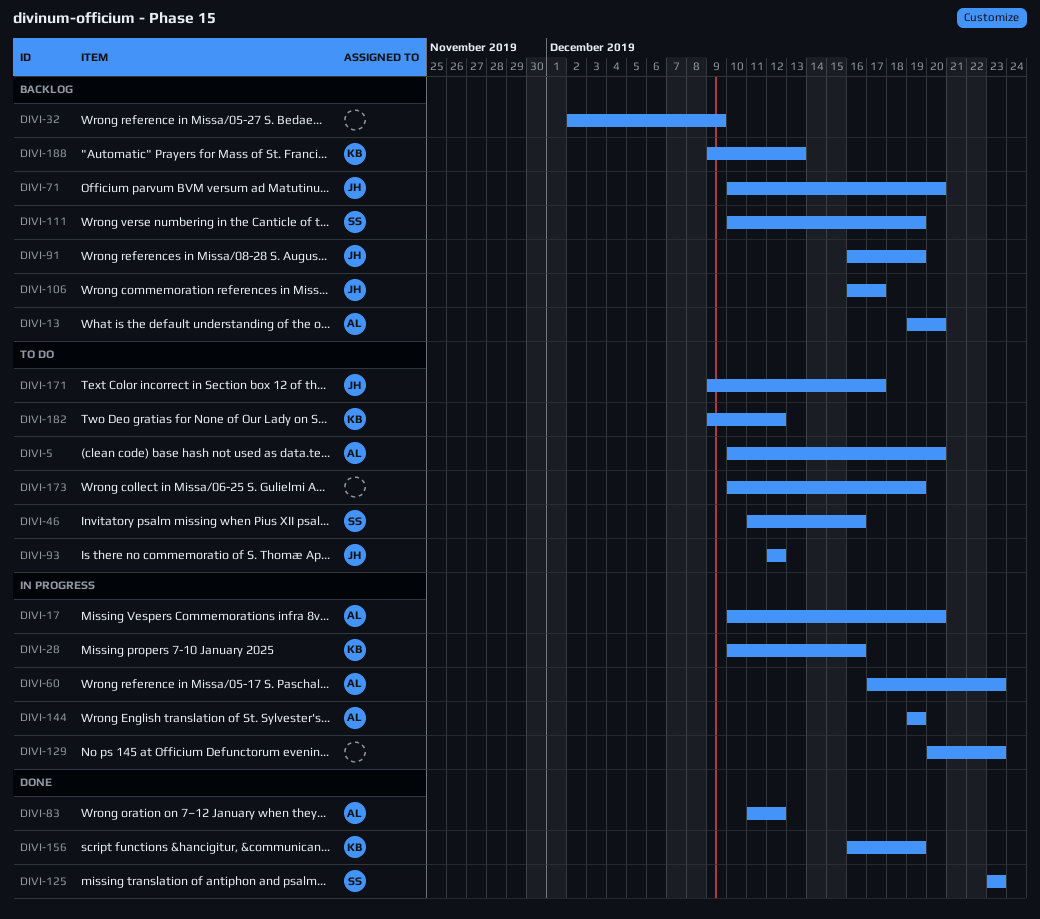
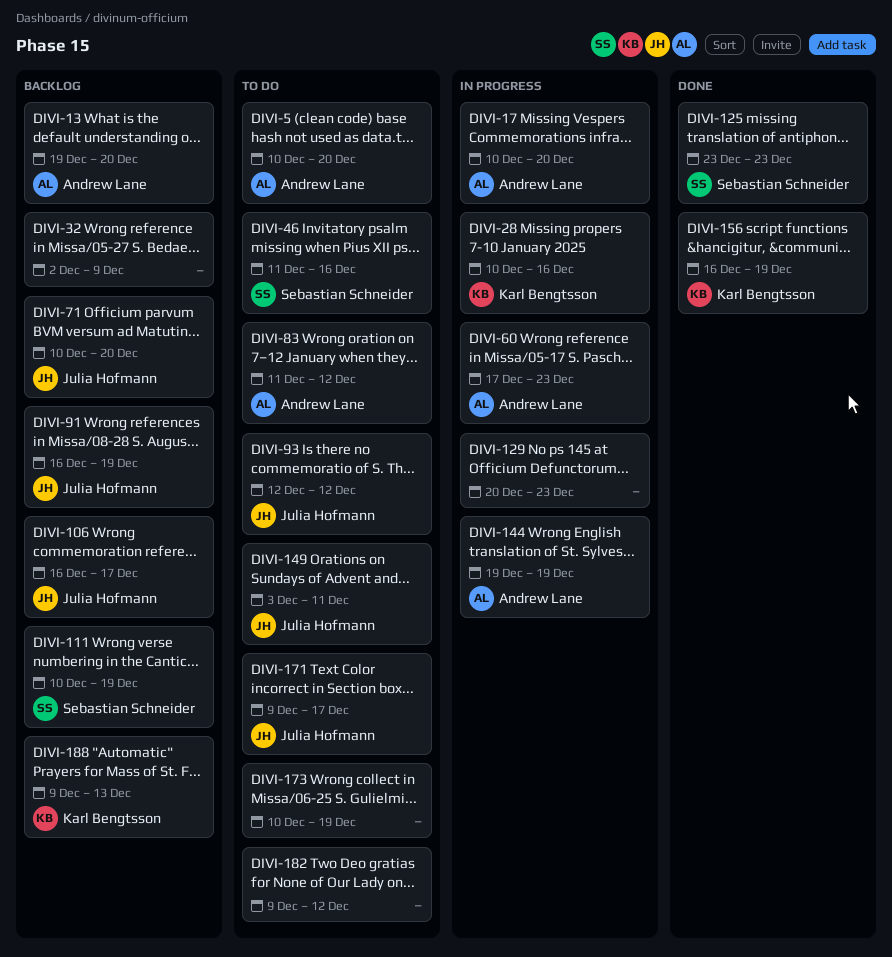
DIVI-83, status: Done -> To do
DIVI-149: none -> present
DIVI-182, owner: Karl Bengtsson -> none

